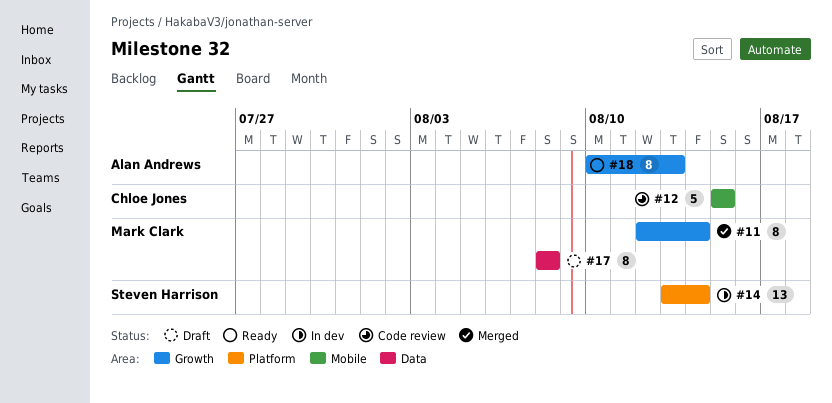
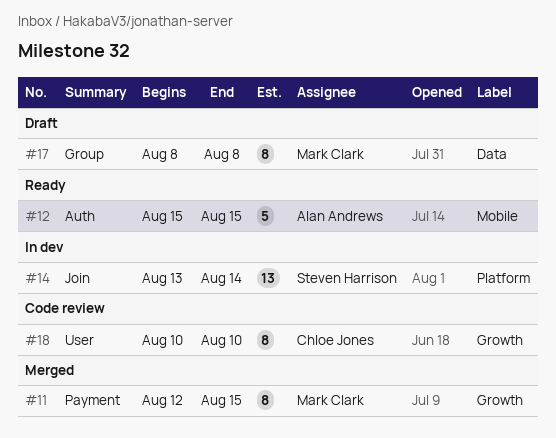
#11, due: Aug 14 -> Aug 15
#12, status: Code review -> Ready
#12, owner: Chloe Jones -> Alan Andrews
#18, status: Ready -> Code review
#18, owner: Alan Andrews -> Chloe Jones
#18, due: Aug 13 -> Aug 10

